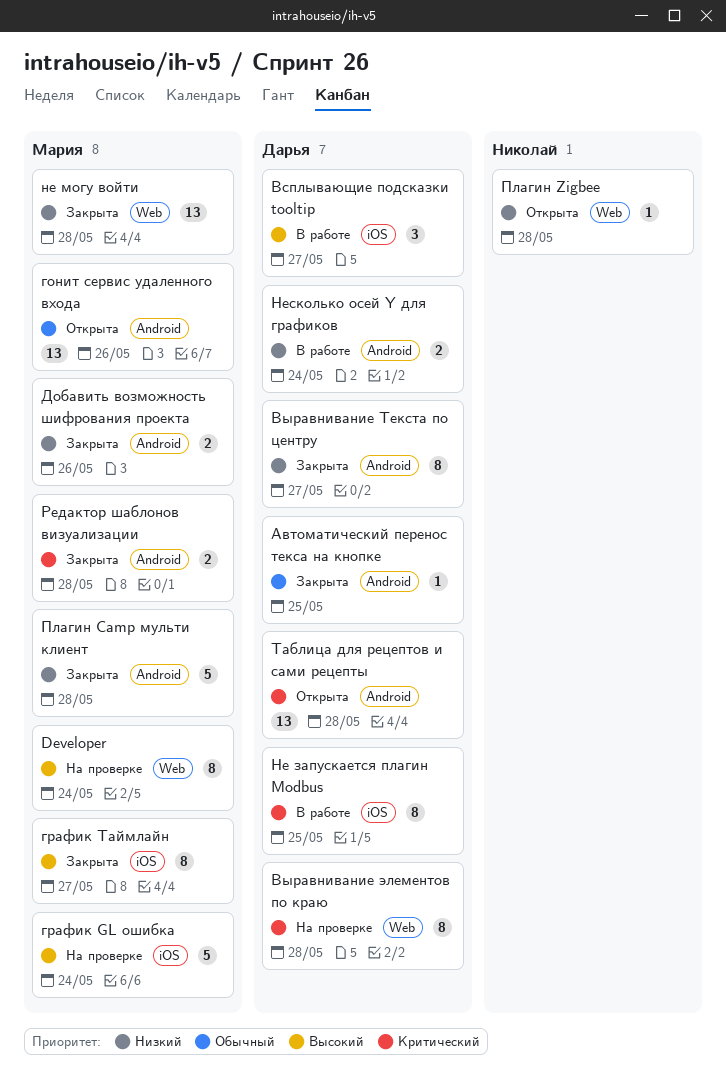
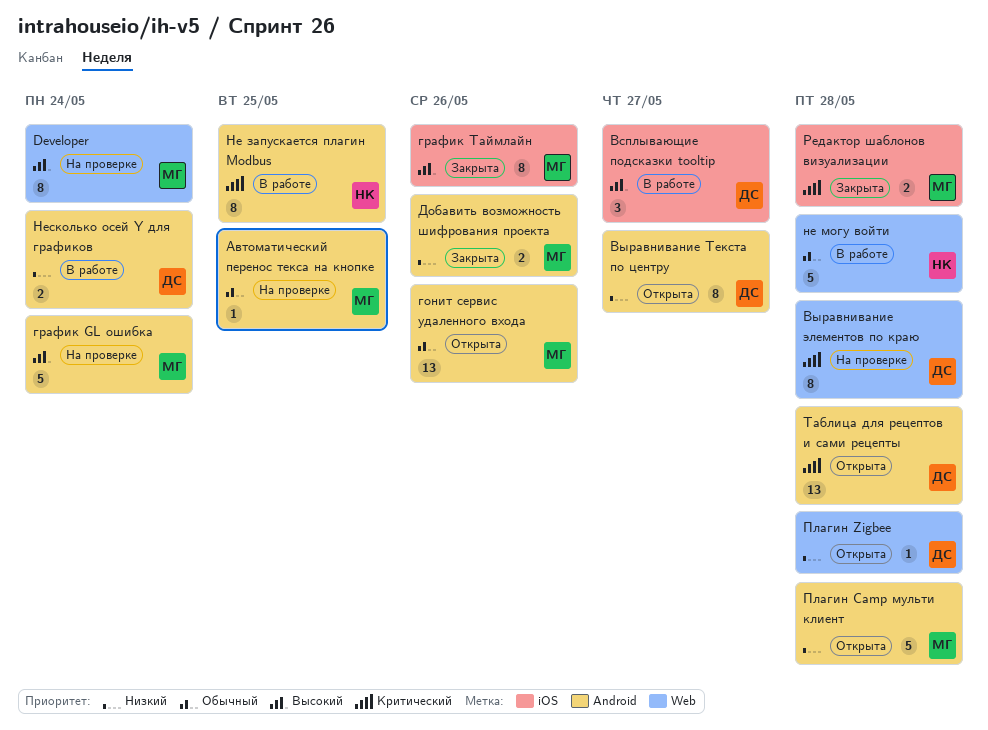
Автоматический перенос текса на кнопке, status: Закрыта -> На проверке
Автоматический перенос текса на кнопке, owner: Дарья -> Мария
Выравнивание Текста по центру, status: Закрыта -> Открыта
график GL ошибка, label: iOS -> Android
график Таймлайн, due: May 27 -> May 26
Не запускается плагин Modbus, owner: Дарья -> Николай
Не запускается плагин Modbus, label: iOS -> Android
не могу войти, status: Закрыта -> В работе
не могу войти, owner: Мария -> Николай
не могу войти, priority: Низкий -> Обычный
не могу войти, estimate: 13 -> 5
Плагин Camp мульти клиент, status: Закрыта -> Открыта
Плагин Zigbee, owner: Николай -> Дарья
Редактор шаблонов визуализации, label: Android -> iOS

